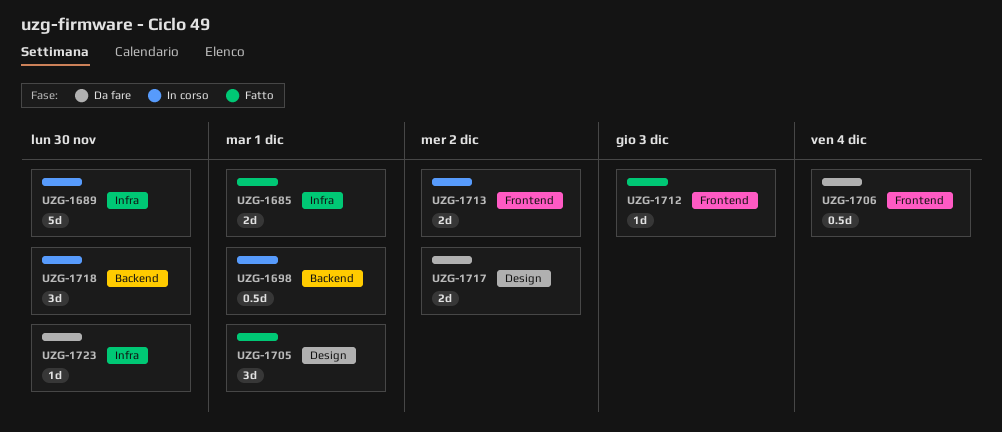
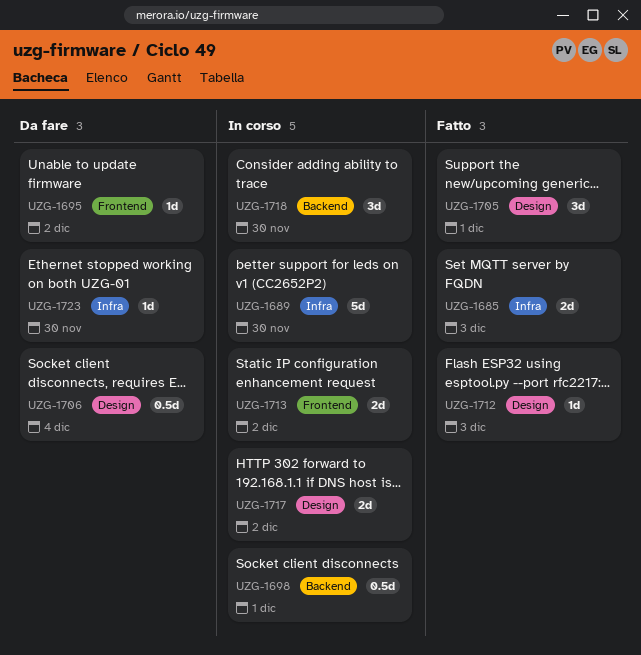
UZG-1685, due: Dec 1 -> Dec 3
UZG-1695: none -> present
UZG-1706, label: Frontend -> Design
UZG-1712, label: Frontend -> Design
UZG-1717, status: Da fare -> In corso

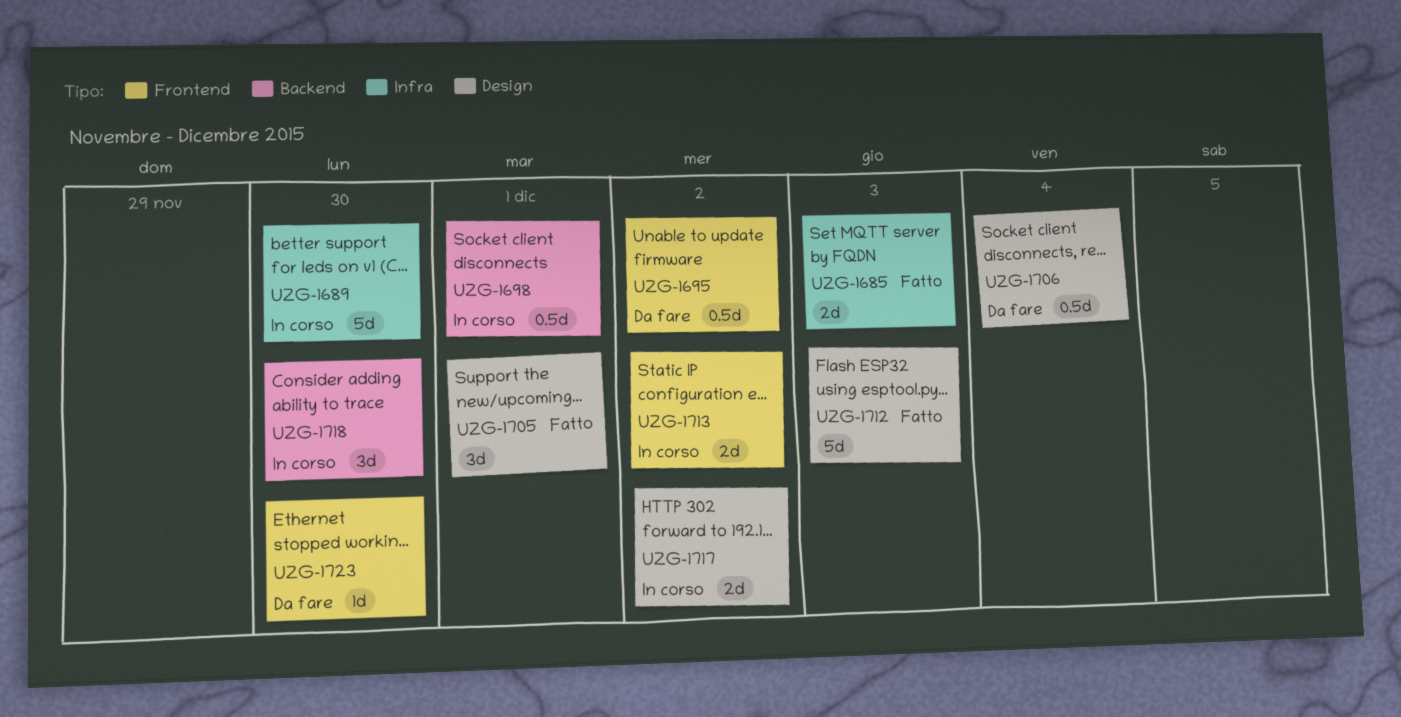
UZG-1695, estimate: 1d -> 0.5d
UZG-1712, estimate: 1d -> 5d
UZG-1723, label: Infra -> Frontend

